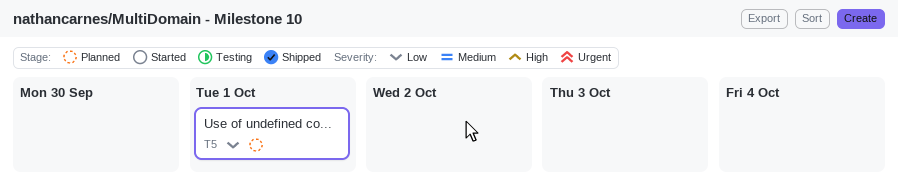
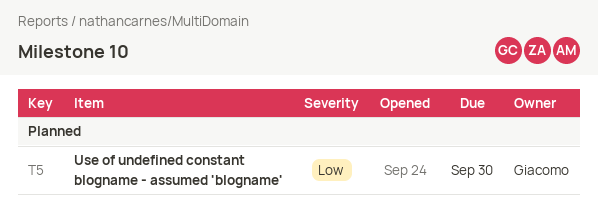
T5, due: Oct 1 -> Sep 30

